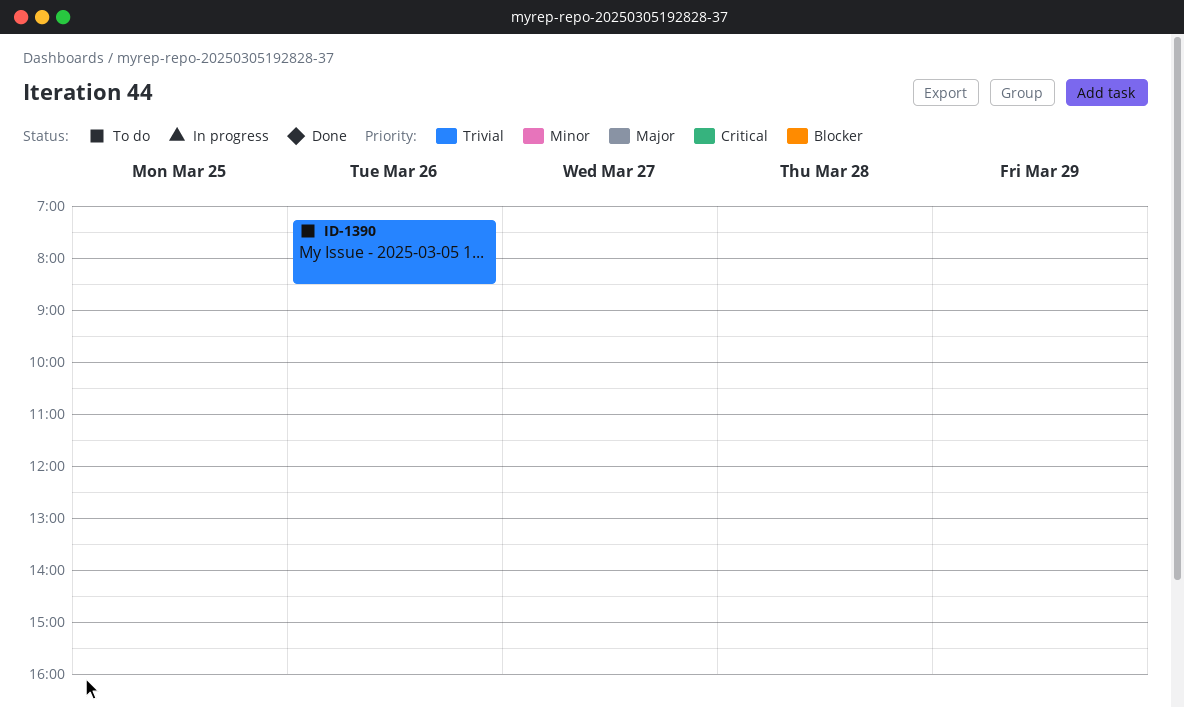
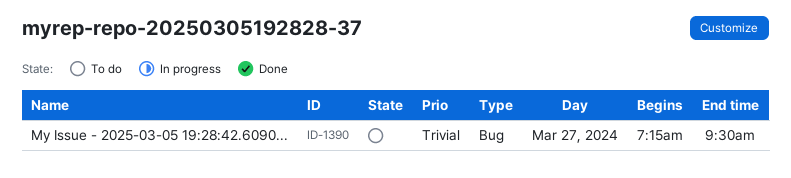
ID-1390, day: Mar 26 -> Mar 27
ID-1390, ends: 08:30 -> 09:30

